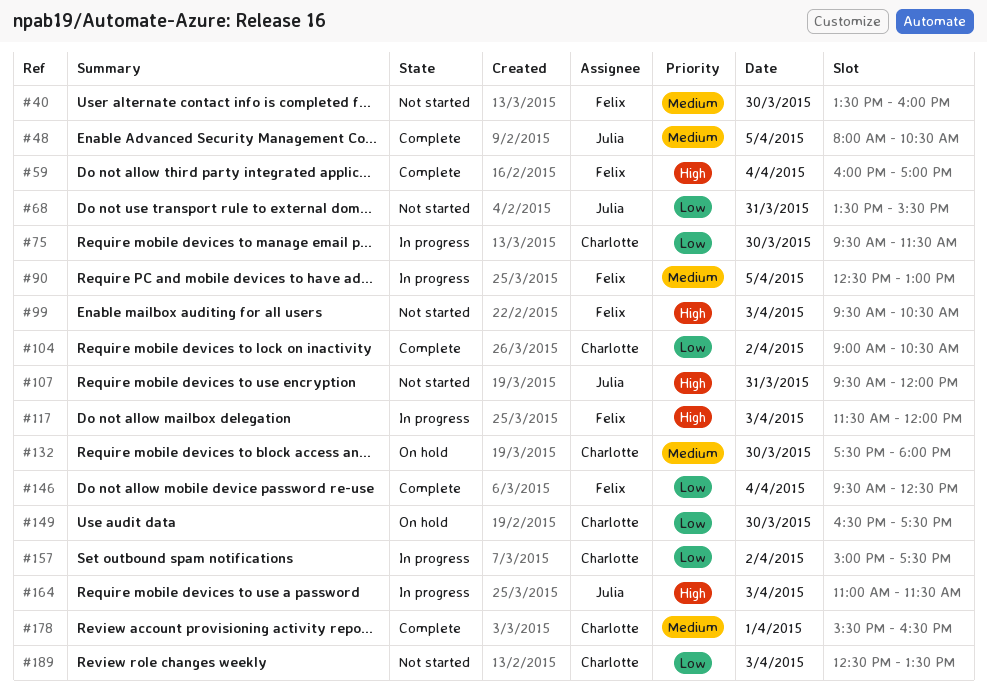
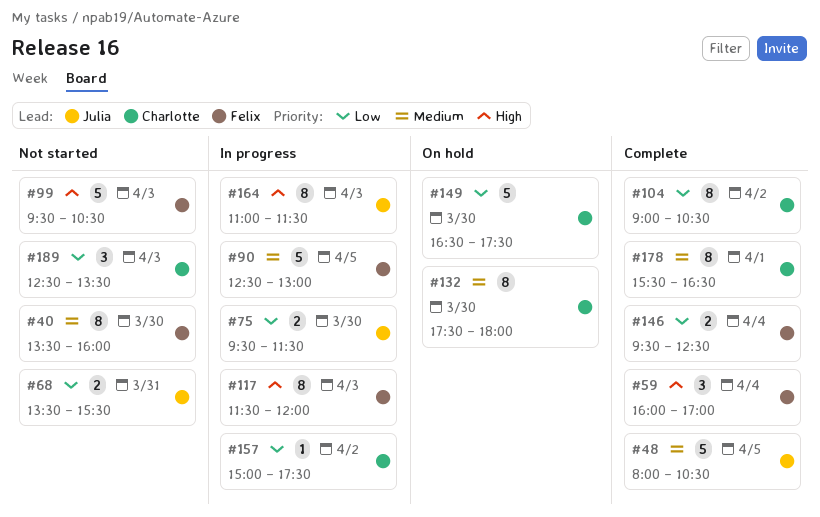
#75, owner: Charlotte -> Julia
#107: present -> none

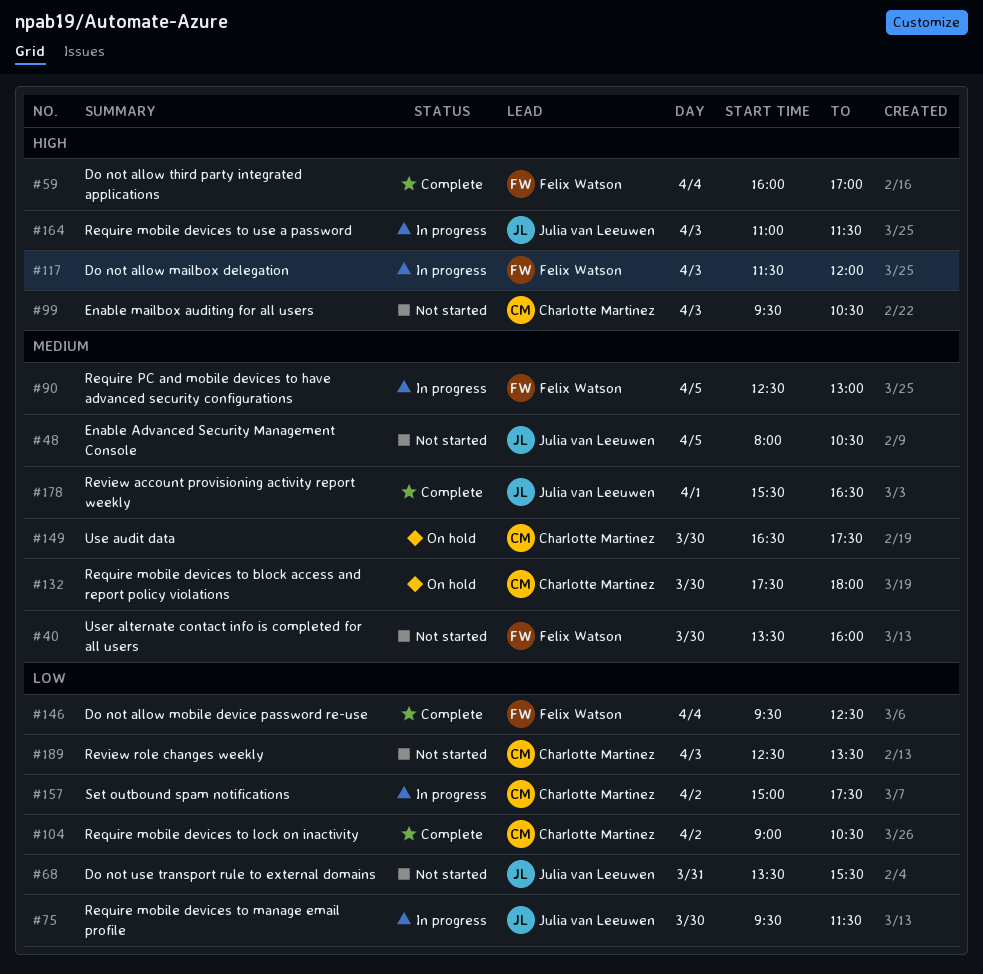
#48, status: Complete -> Not started
#99, owner: Felix Watson -> Charlotte Martinez
#149, priority: Low -> Medium
#178, owner: Charlotte Martinez -> Julia van Leeuwen

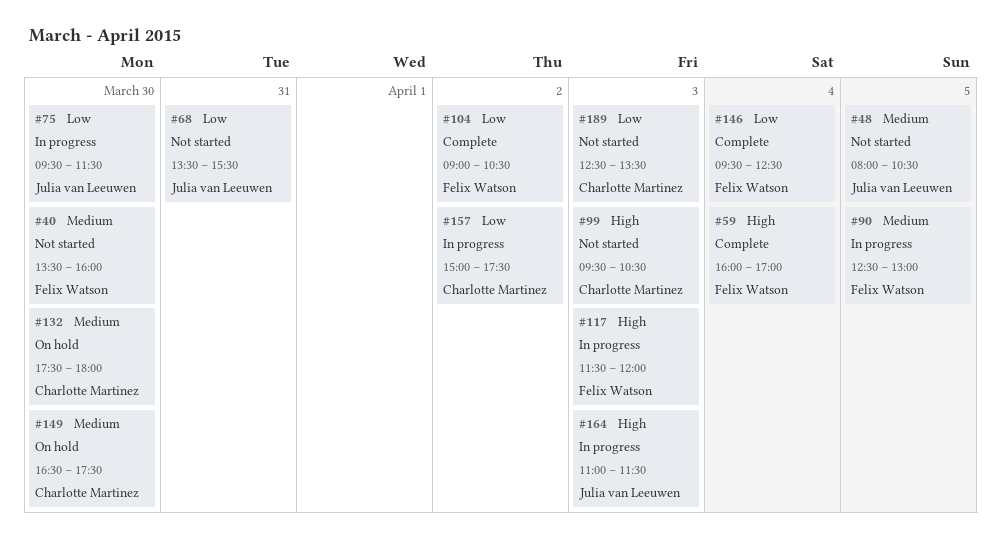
#104, owner: Charlotte Martinez -> Felix Watson
#178: present -> none

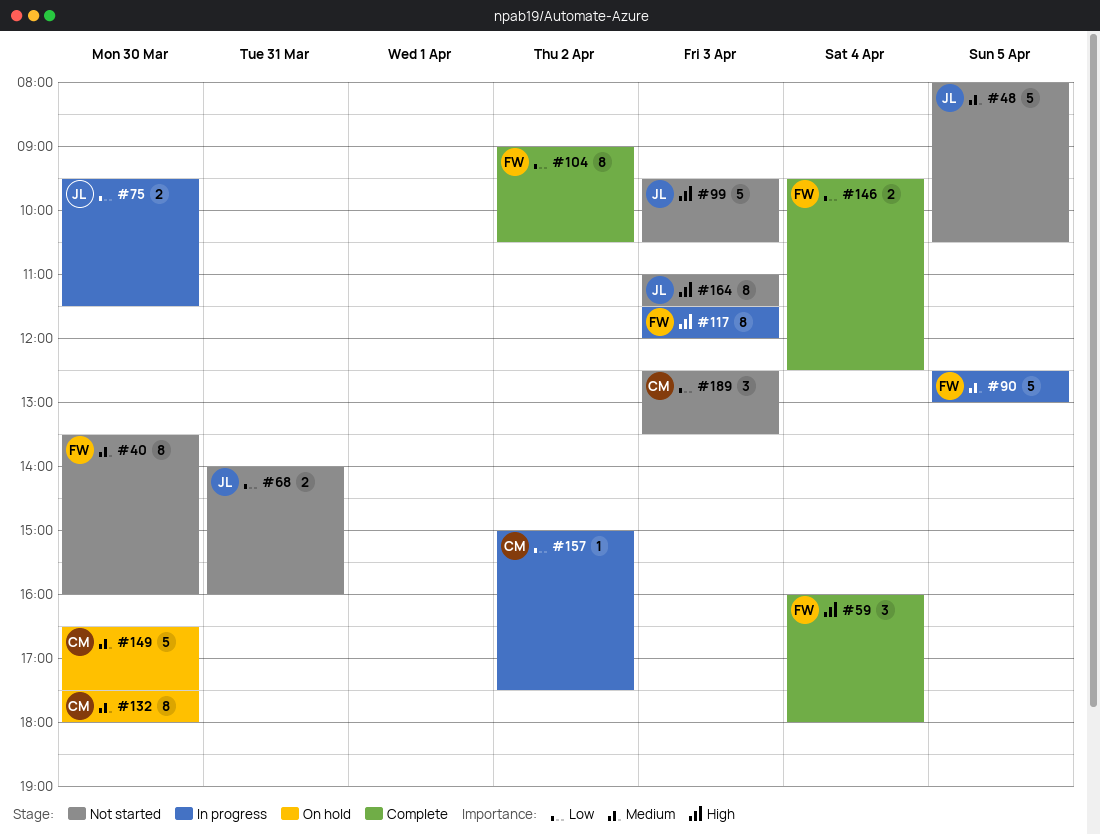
#59, ends: 17:00 -> 18:00
#68, begins: 13:30 -> 14:00
#68, ends: 15:30 -> 16:00
#99, owner: Charlotte Martinez -> Julia van Leeuwen
#164, status: In progress -> Not started

